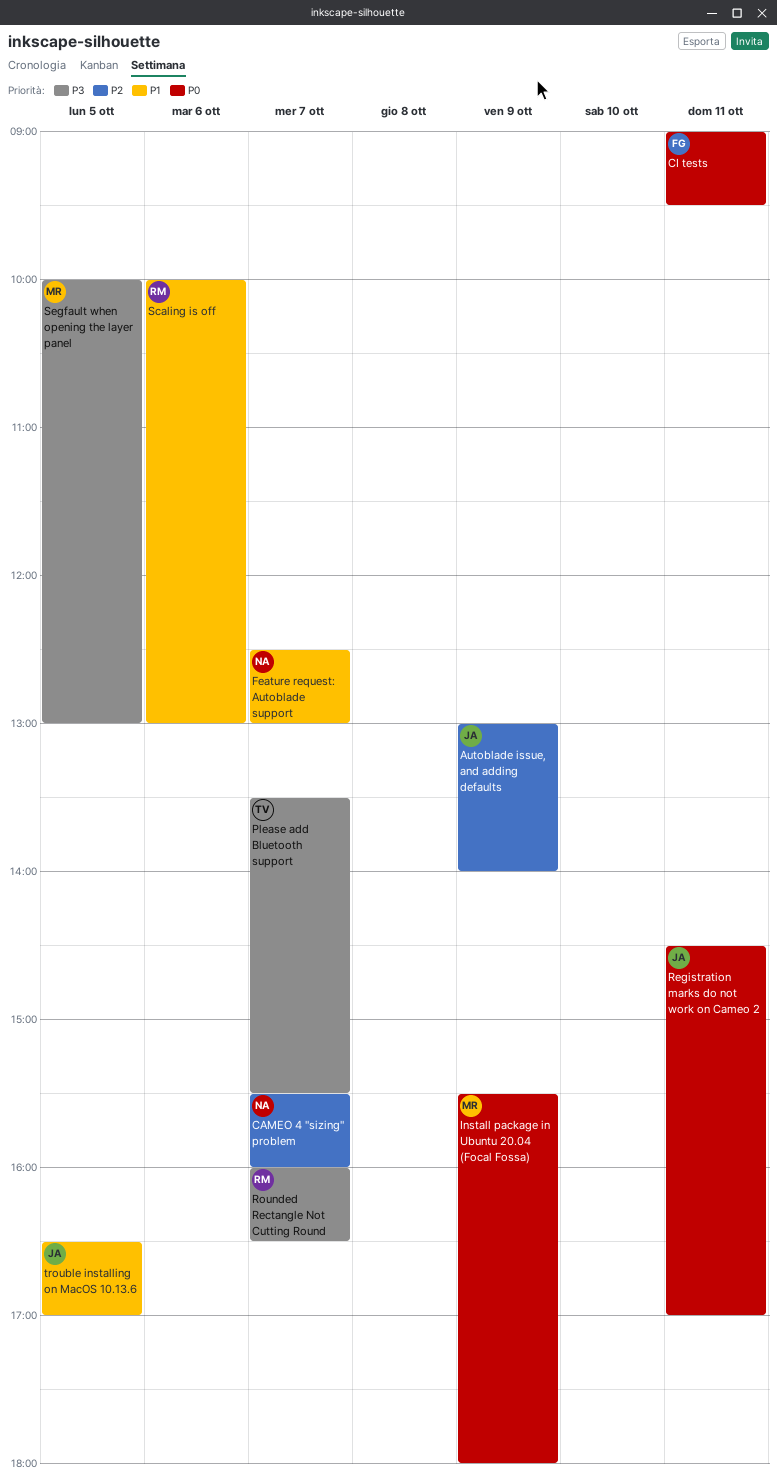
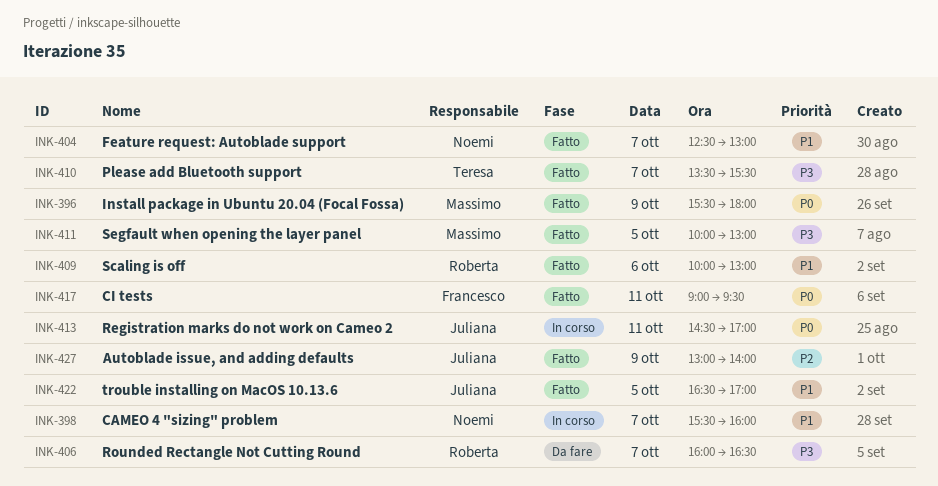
CAMEO 4 "sizing" problem, priority: P2 -> P1

